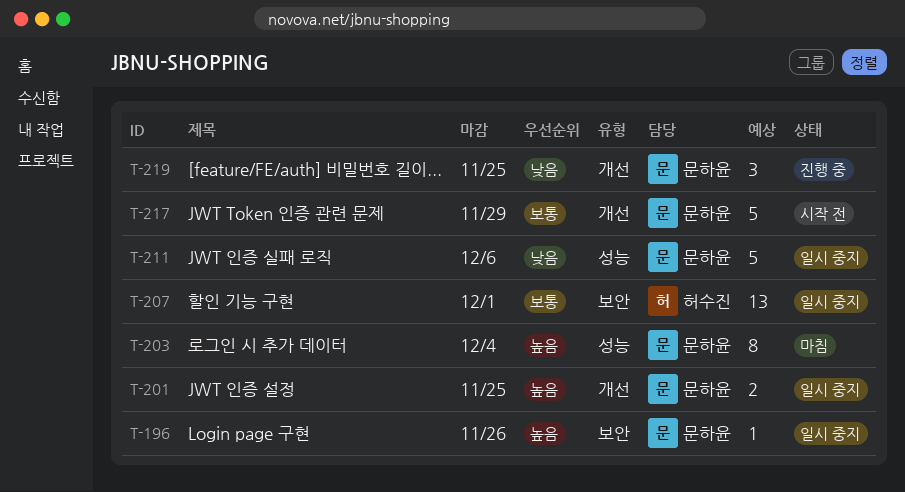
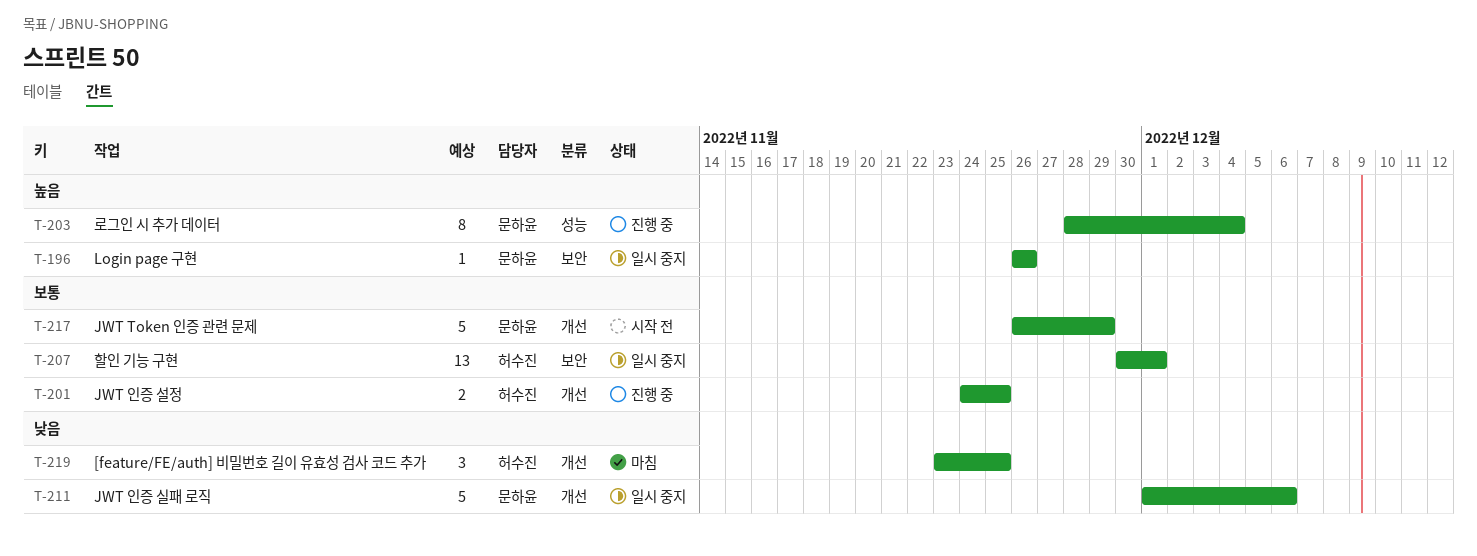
T-201, status: 일시 중지 -> 진행 중
T-201, owner: 문하윤 -> 허수진
T-201, priority: 높음 -> 보통
T-203, status: 마침 -> 진행 중
T-211, label: 성능 -> 개선
T-219, status: 진행 중 -> 마침
T-219, owner: 문하윤 -> 허수진

